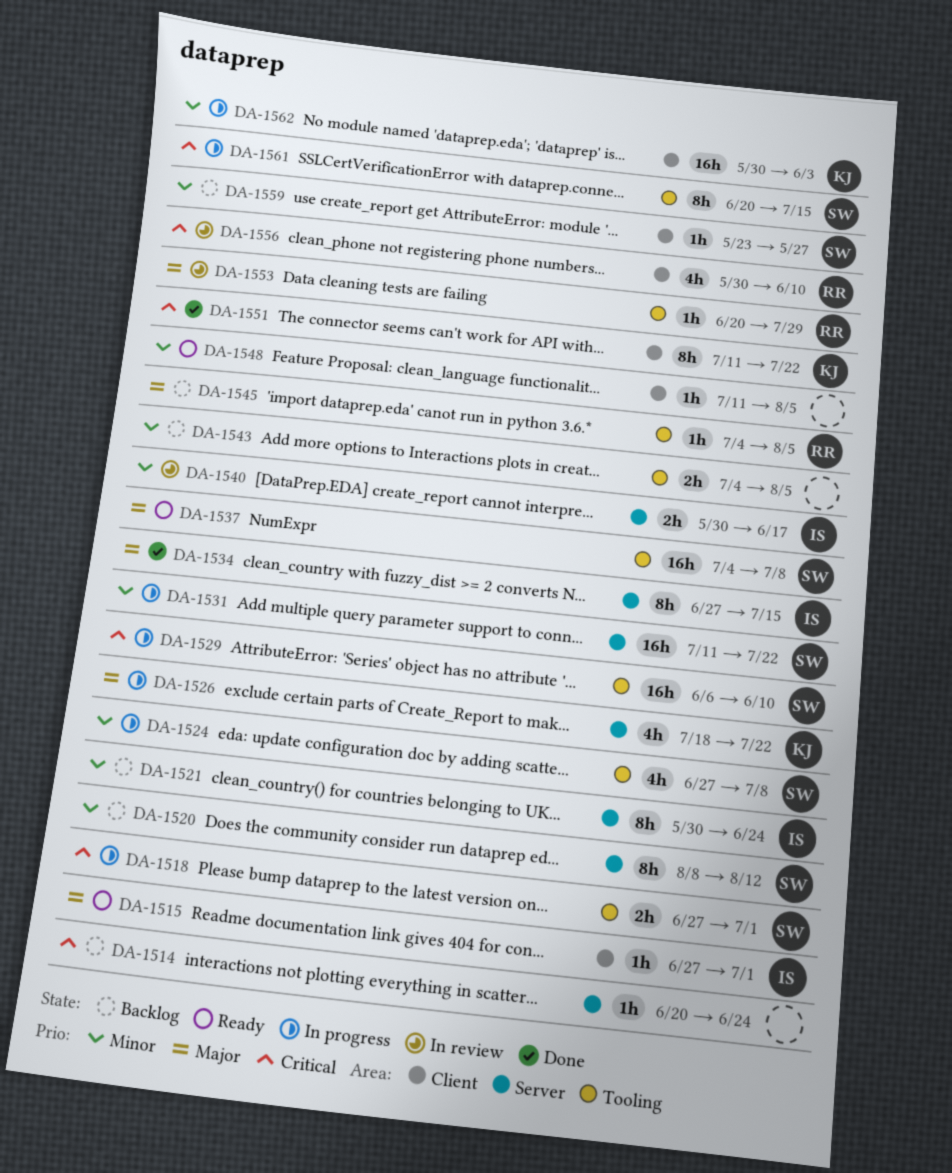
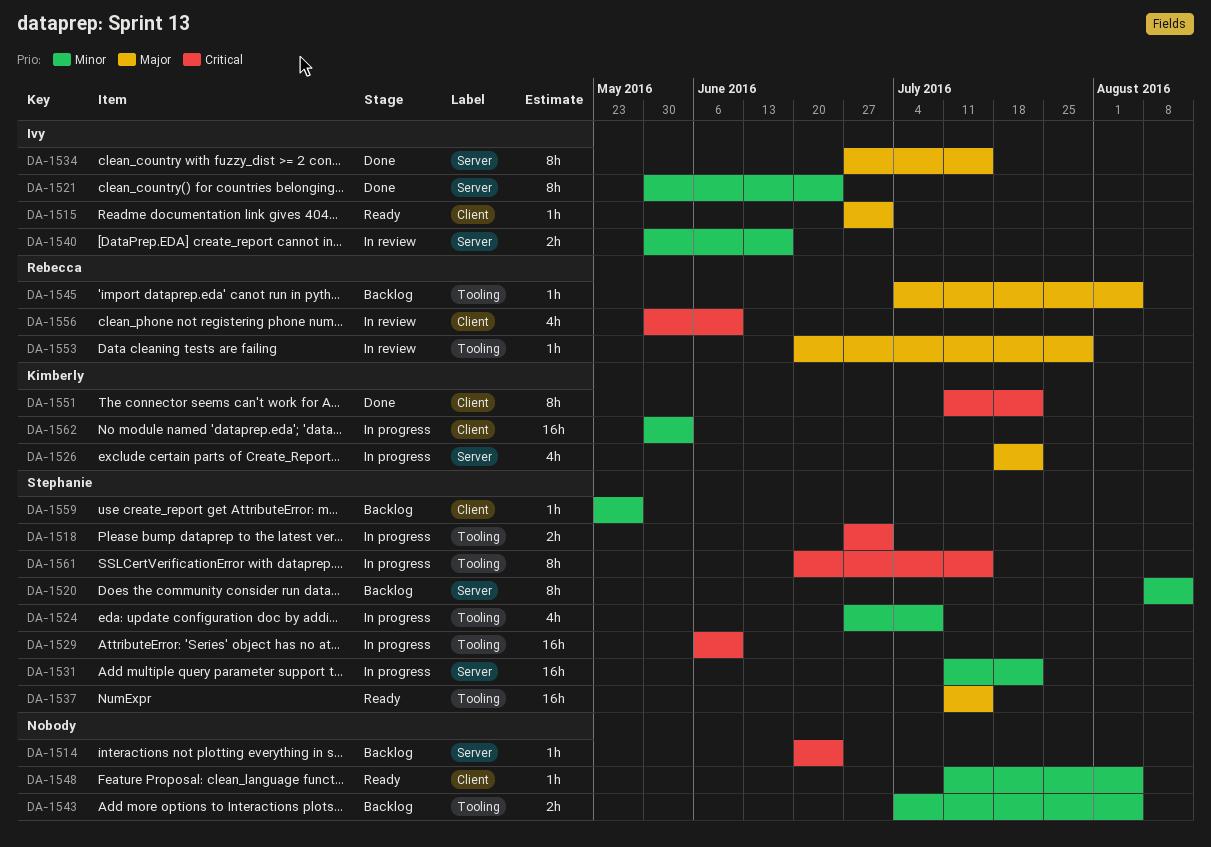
DA-1521, status: Backlog -> Done
DA-1537, start: Jul 4 -> Jul 11
DA-1537, due: Jul 8 -> Jul 15

